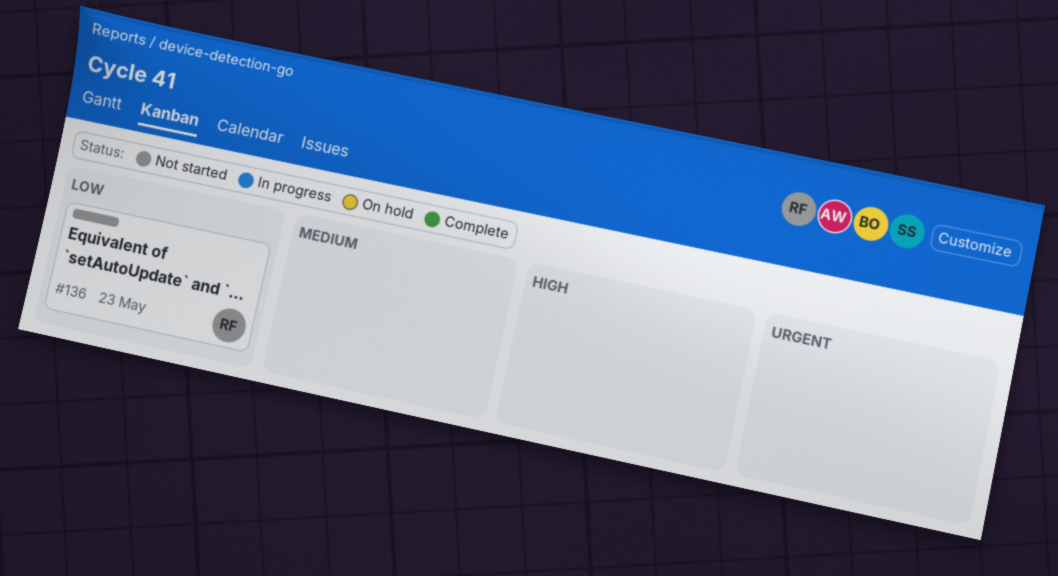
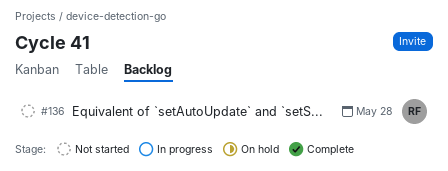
#136, due: May 23 -> May 28

